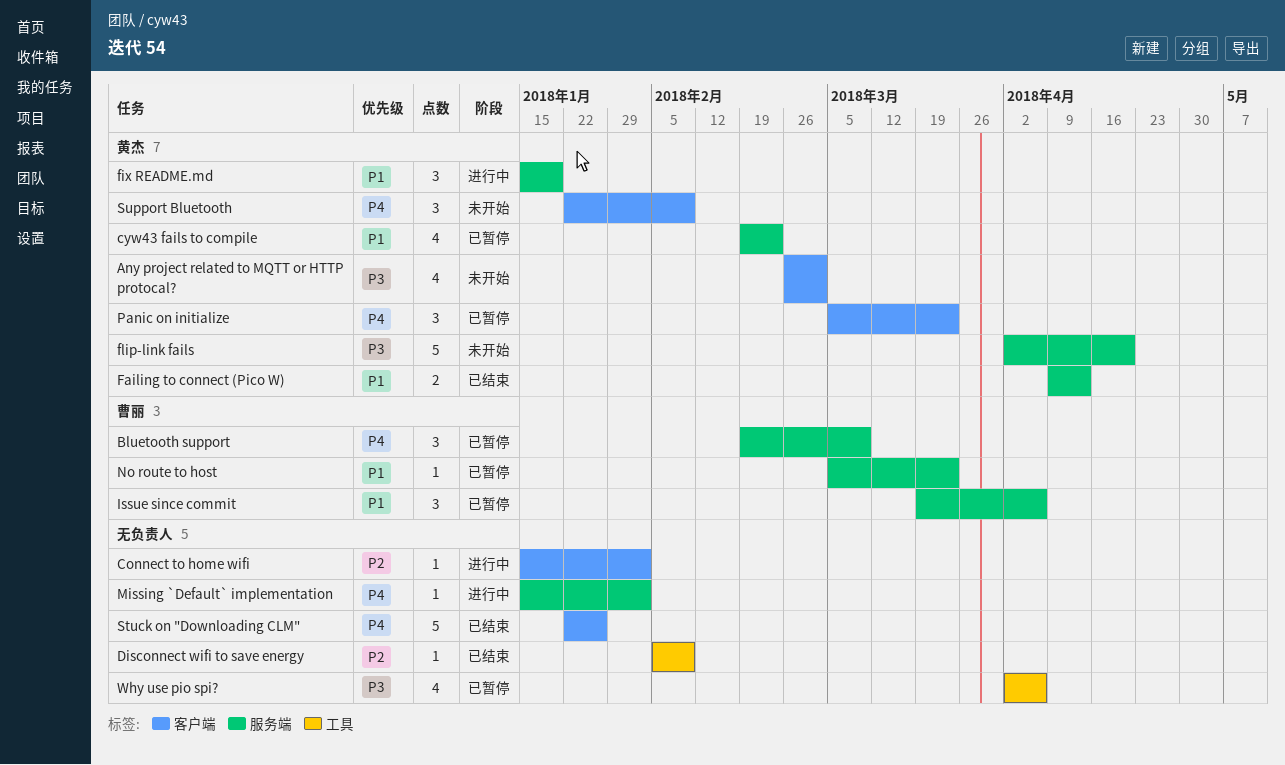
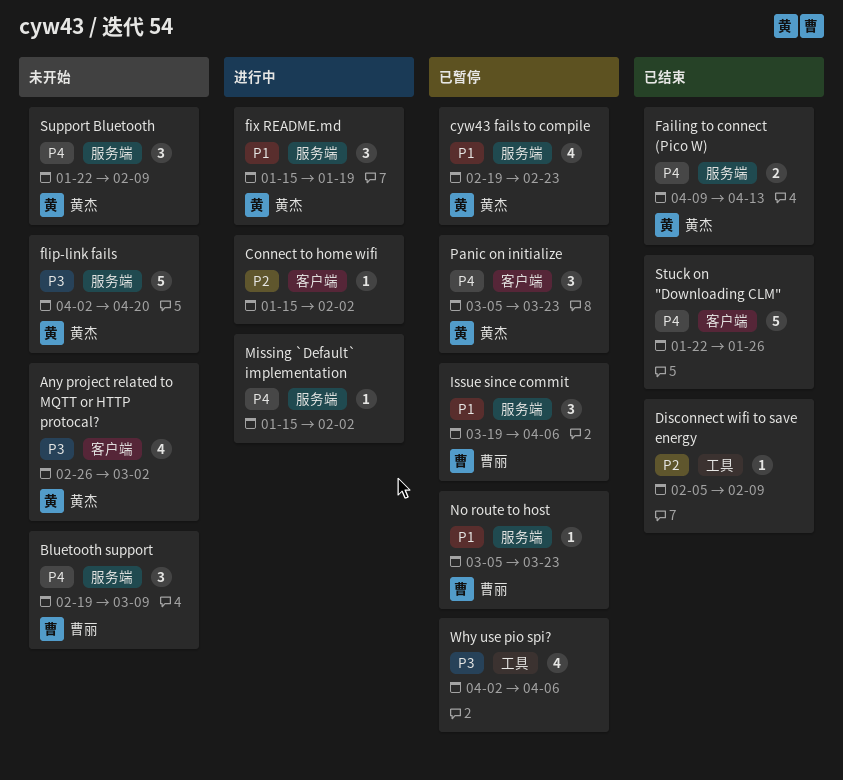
Bluetooth support, status: 已暂停 -> 未开始
Failing to connect (Pico W), priority: P1 -> P4
Support Bluetooth, label: 客户端 -> 服务端

